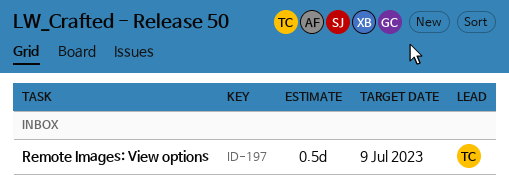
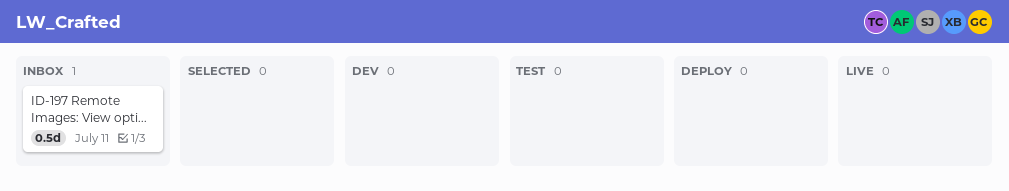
ID-197, due: Jul 9 -> Jul 11

